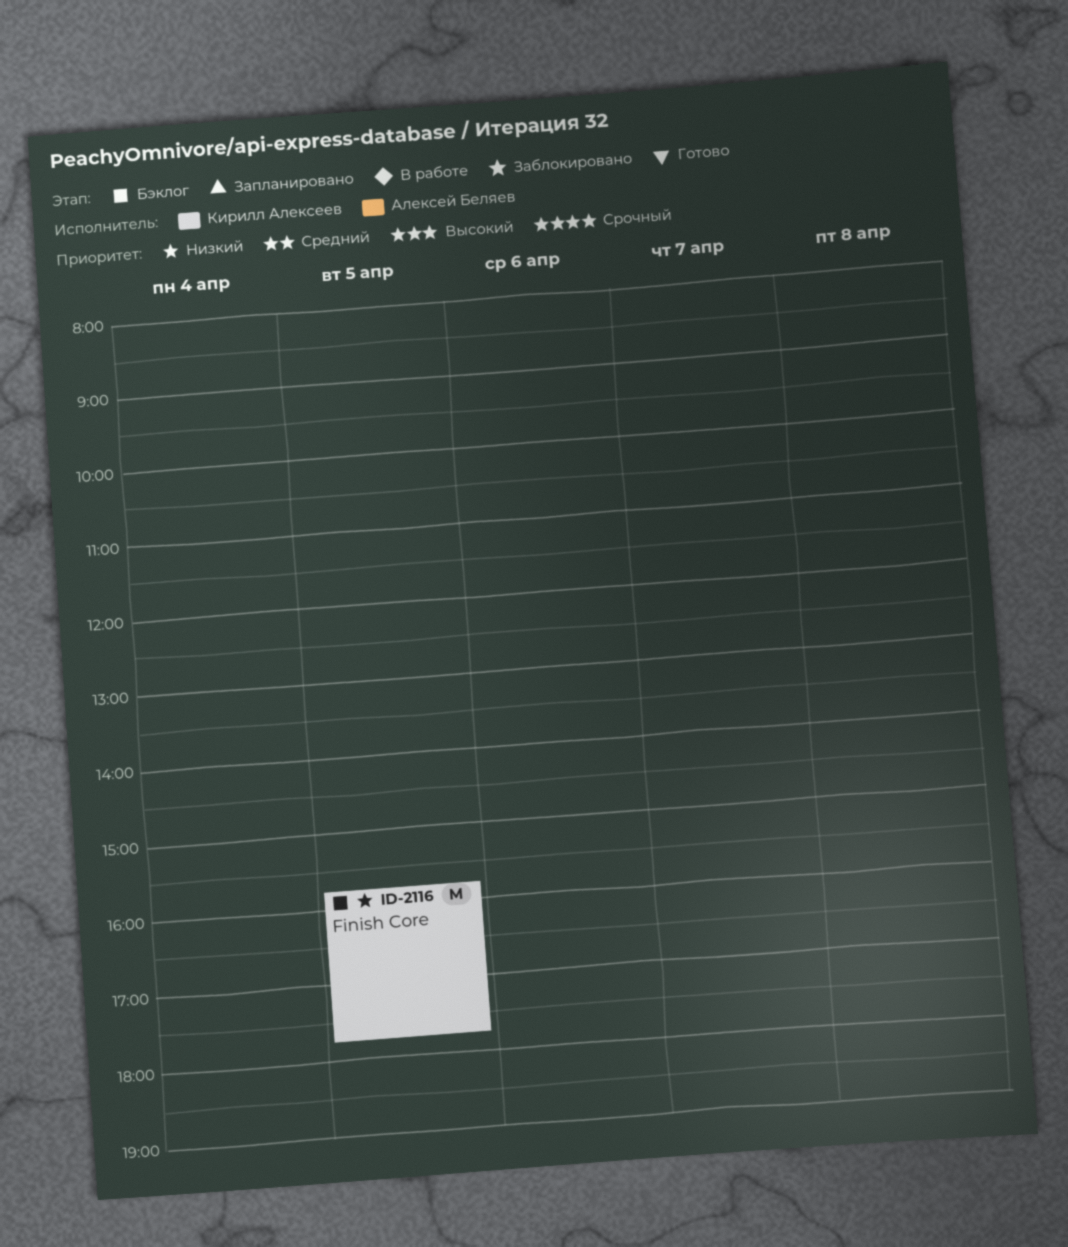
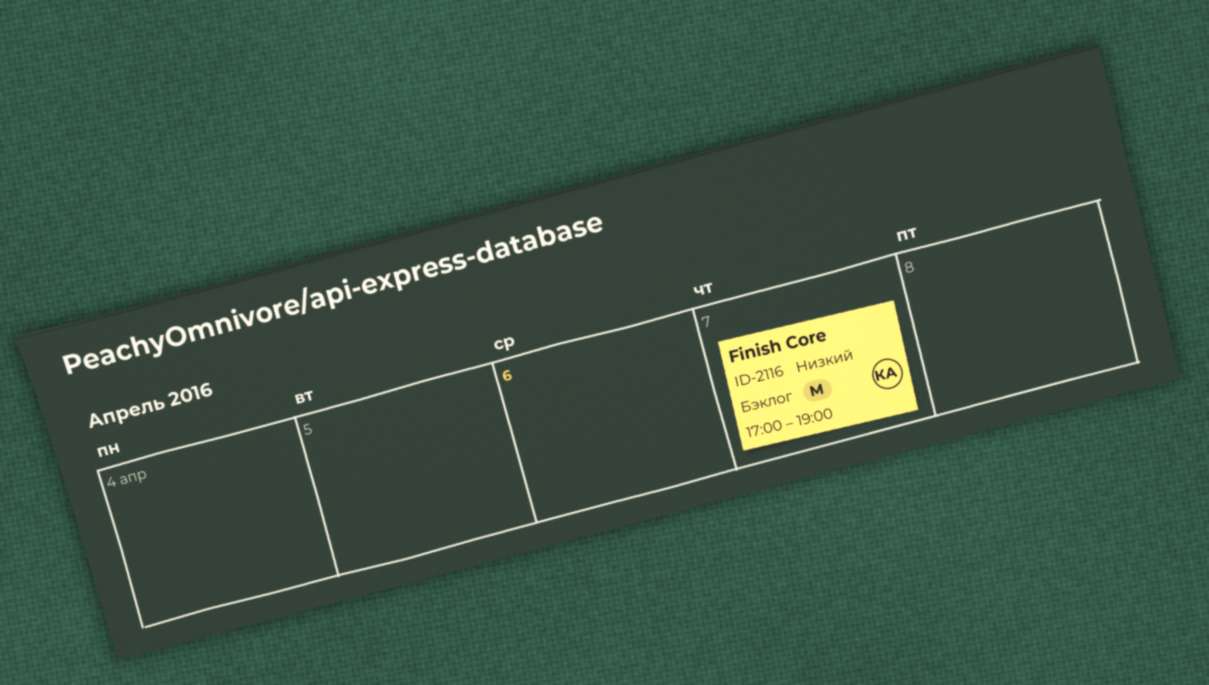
ID-2116, day: Apr 5 -> Apr 7
ID-2116, begins: 15:45 -> 17:00
ID-2116, ends: 17:45 -> 19:00

